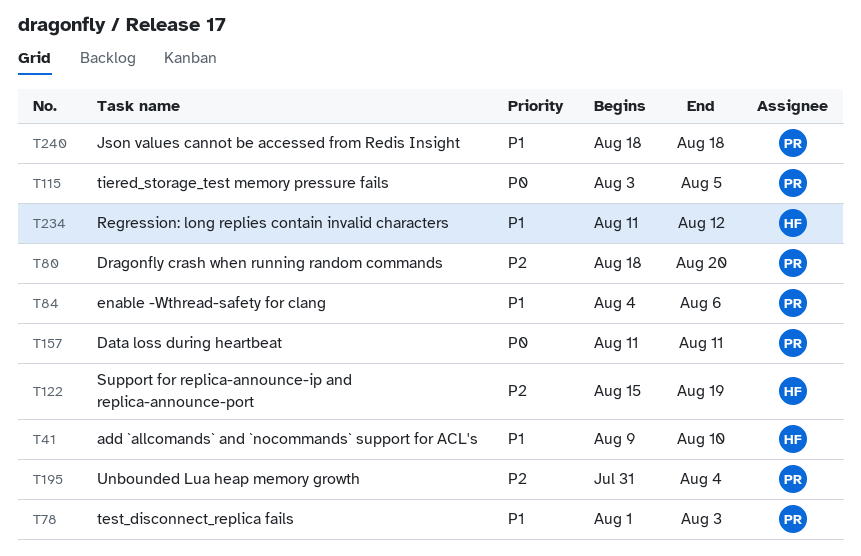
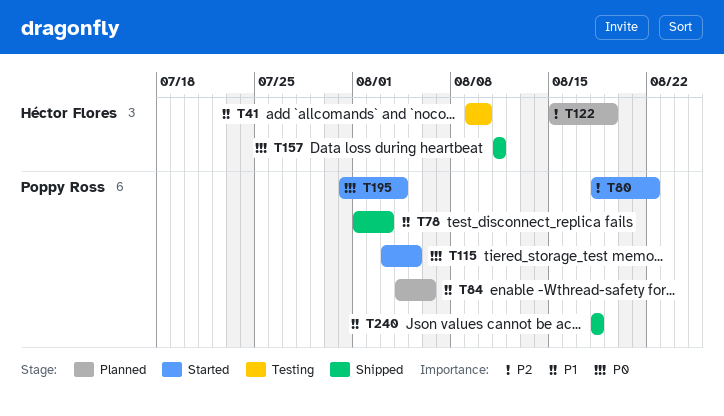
T80, due: Aug 20 -> Aug 22
T157, owner: Poppy Ross -> Héctor Flores
T195, priority: P2 -> P0
T234: present -> none

